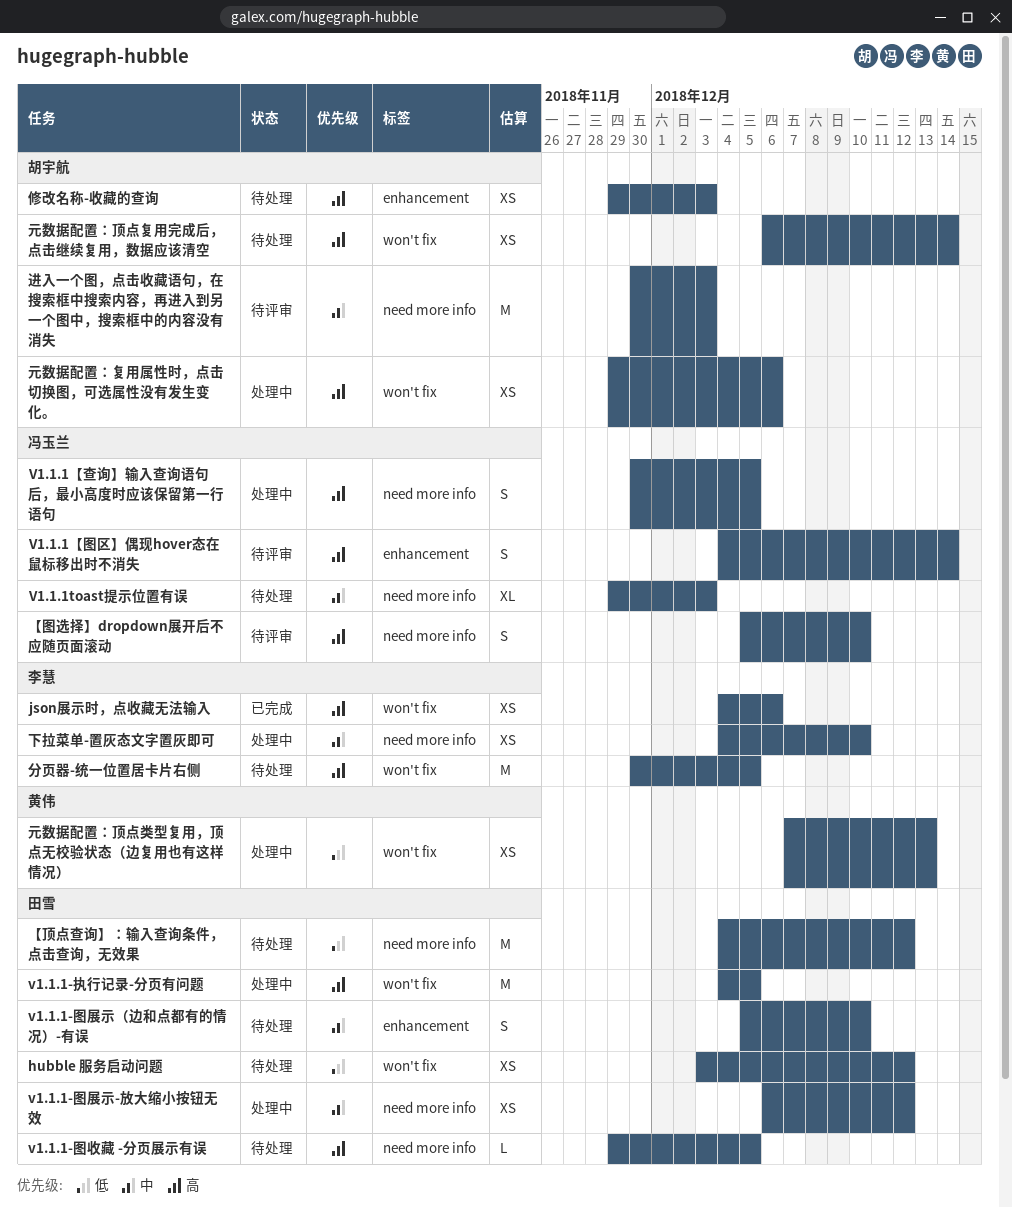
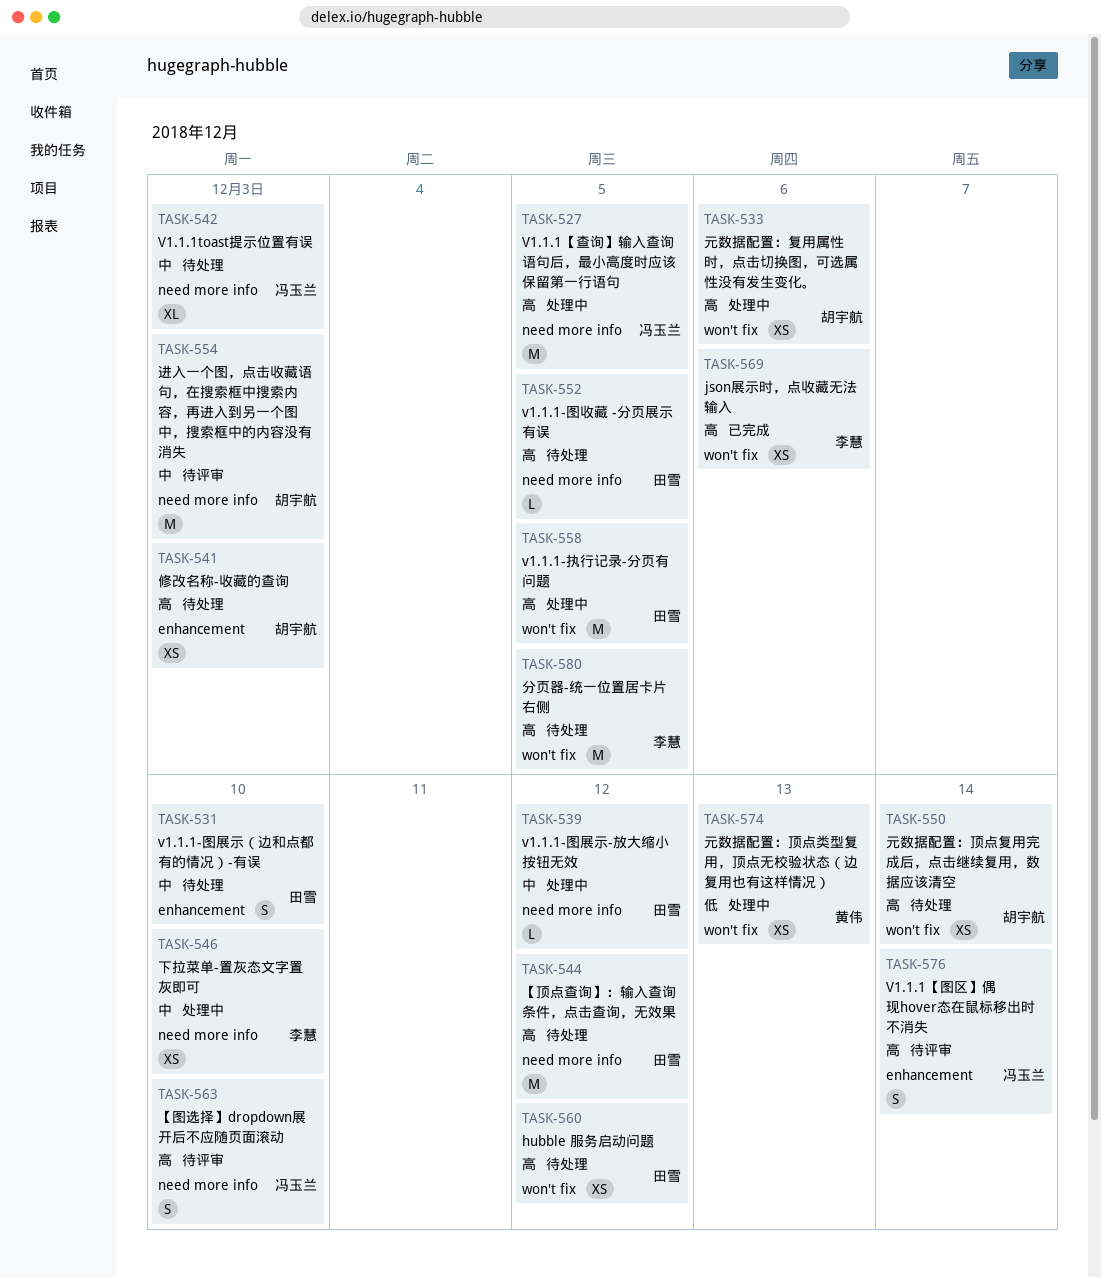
hubble 服务启动问题, priority: 低 -> 高
v1.1.1-图展示-放大缩小按钮无效, estimate: XS -> L
V1.1.1【查询】输入查询语句后，最小高度时应该保留第一行语句, estimate: S -> M
【顶点查询】：输入查询条件，点击查询，无效果, priority: 低 -> 高

